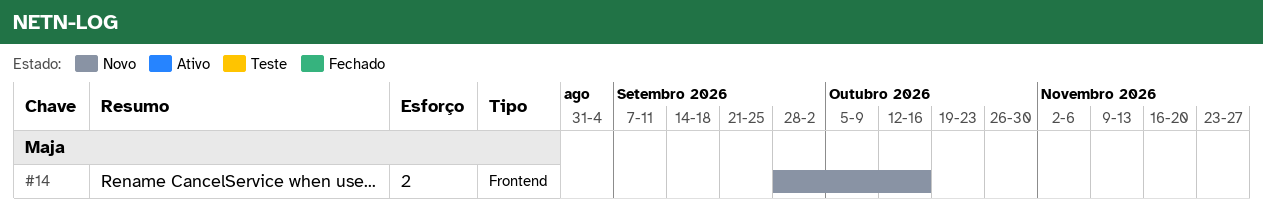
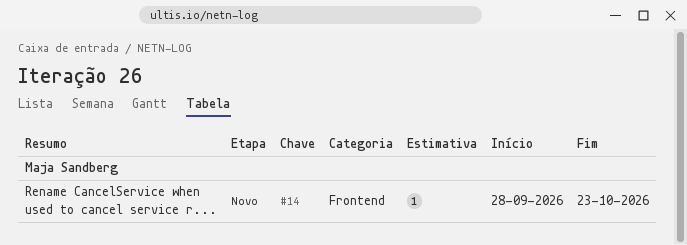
#14, estimate: 2 -> 1
#14, due: Oct 16 -> Oct 23

